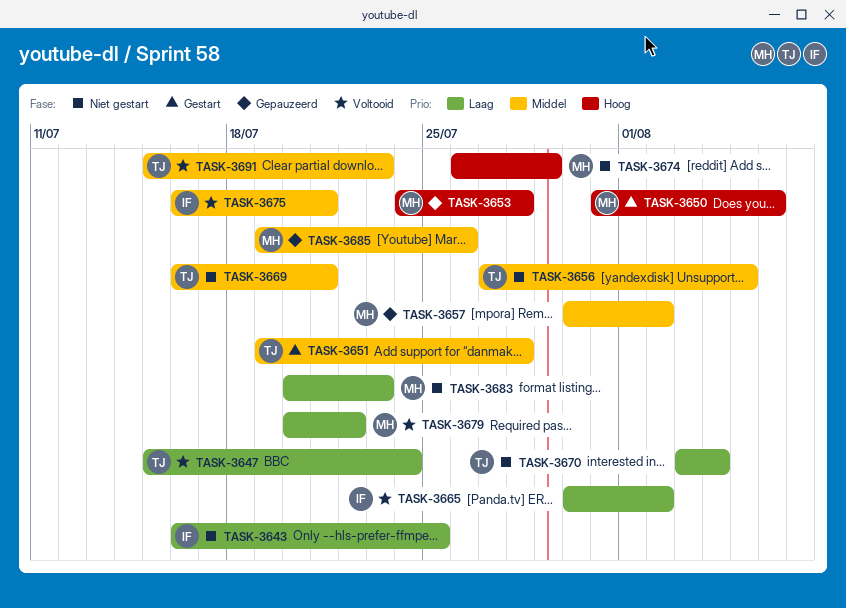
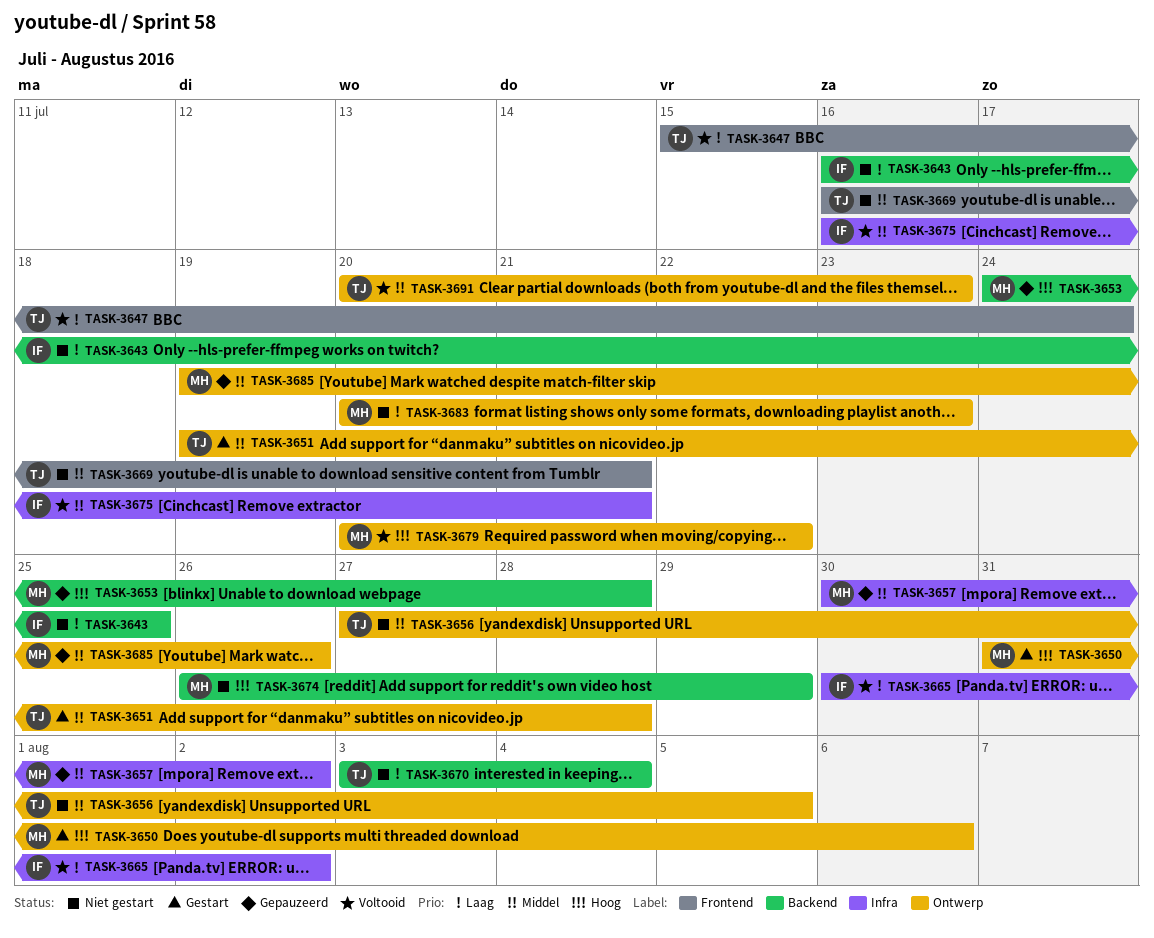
TASK-3679, priority: Laag -> Hoog
TASK-3691, start: Jul 15 -> Jul 20

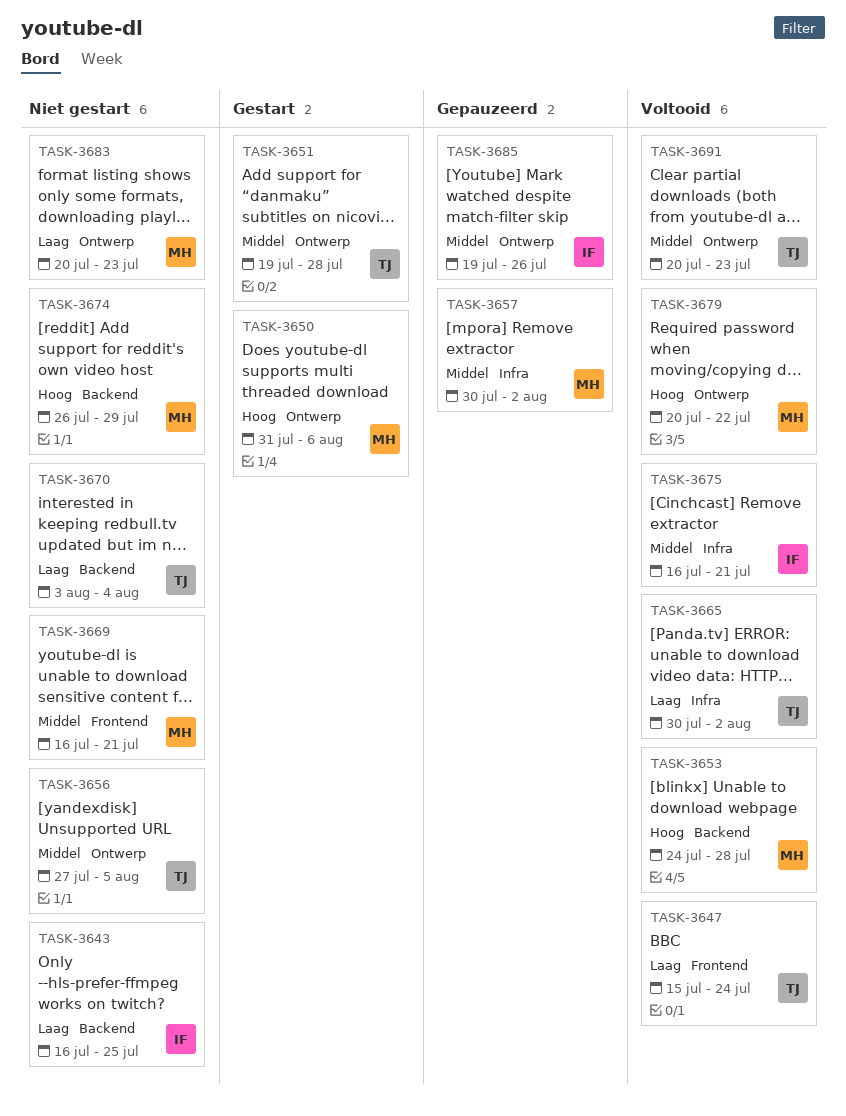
TASK-3653, status: Gepauzeerd -> Voltooid
TASK-3665, owner: IF -> TJ
TASK-3669, owner: TJ -> MH
TASK-3685, owner: MH -> IF

